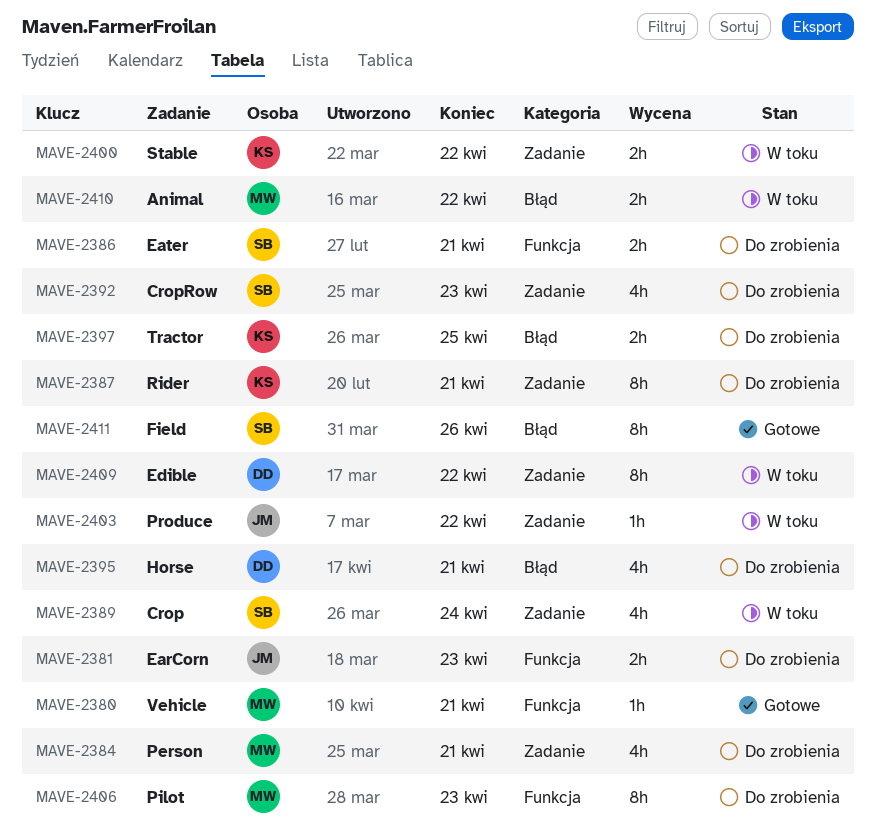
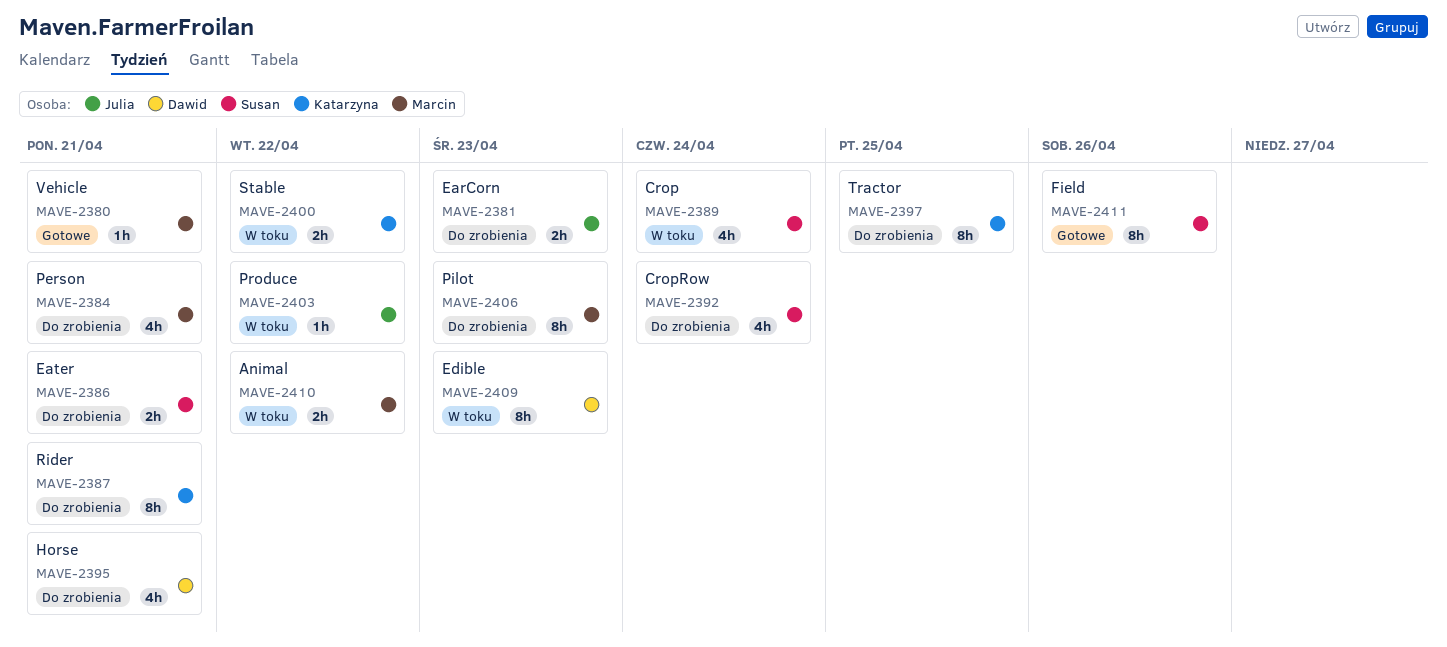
MAVE-2392, due: Apr 23 -> Apr 24
MAVE-2397, estimate: 2h -> 8h
MAVE-2409, due: Apr 22 -> Apr 23

